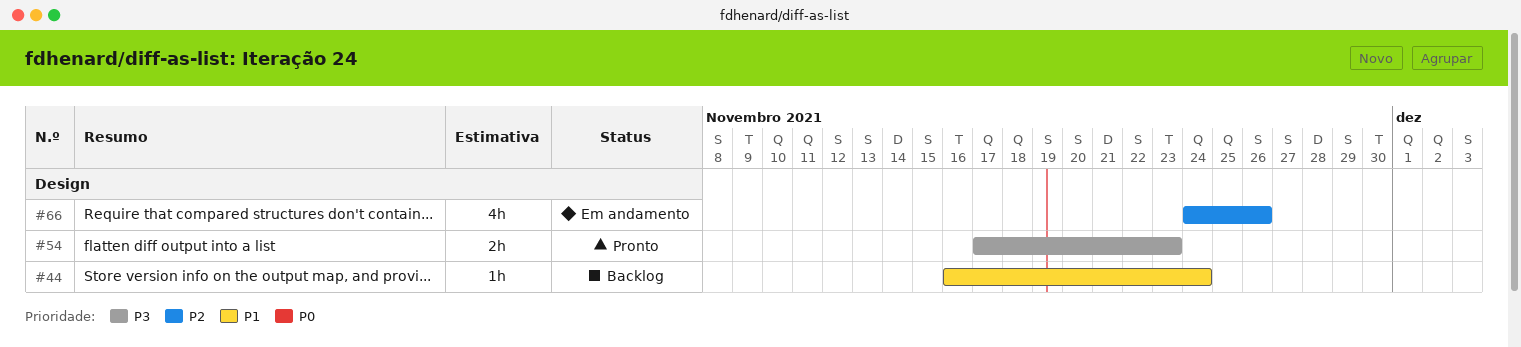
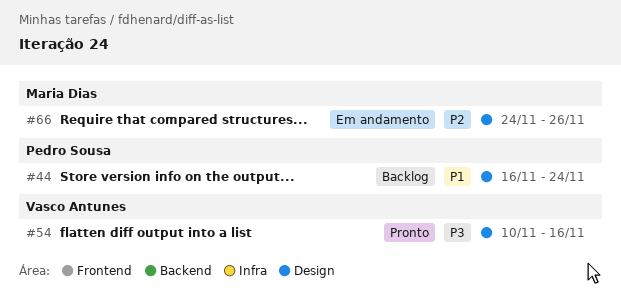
#54, start: Nov 17 -> Nov 10
#54, due: Nov 23 -> Nov 16

